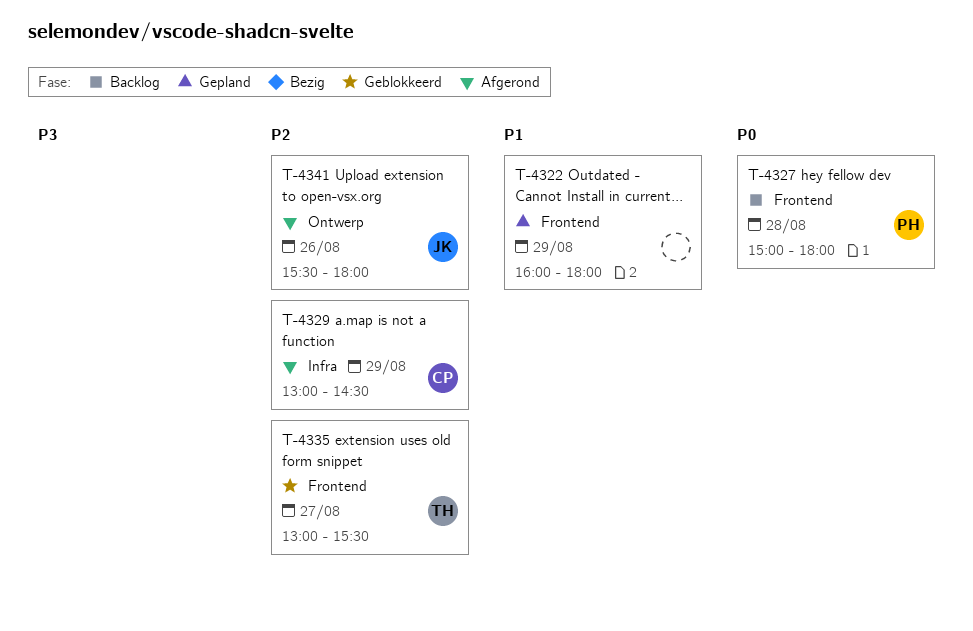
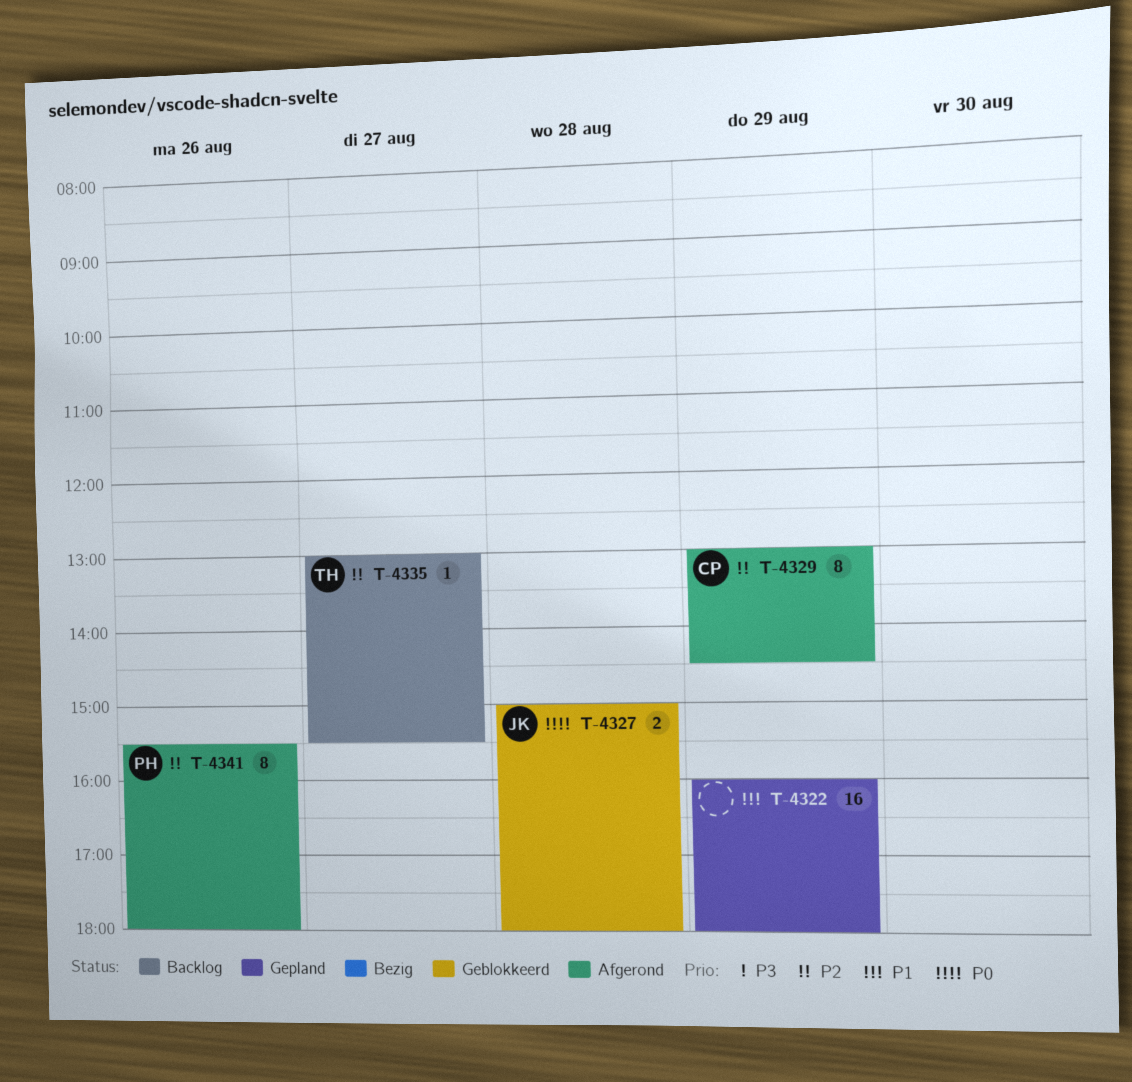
T-4327, status: Backlog -> Geblokkeerd
T-4327, owner: PH -> JK
T-4335, status: Geblokkeerd -> Backlog
T-4341, owner: JK -> PH

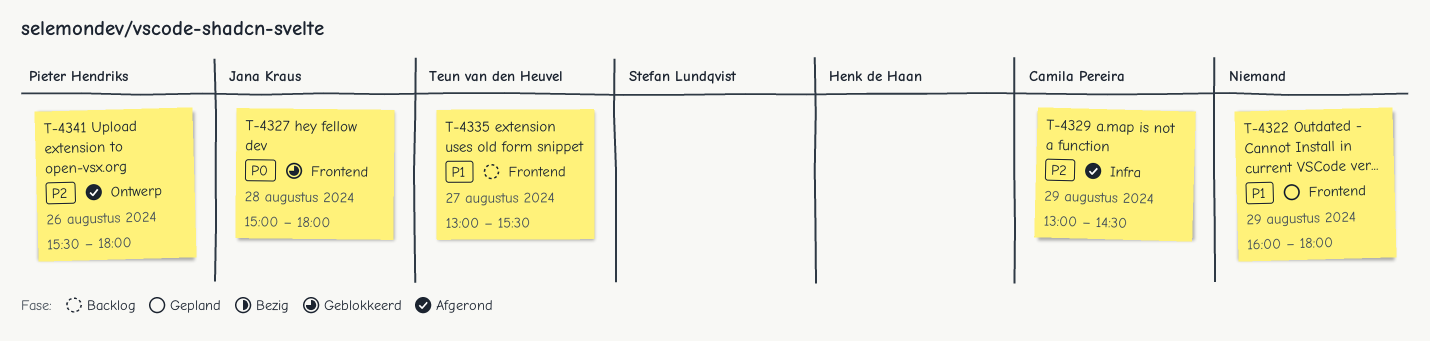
T-4335, priority: P2 -> P1

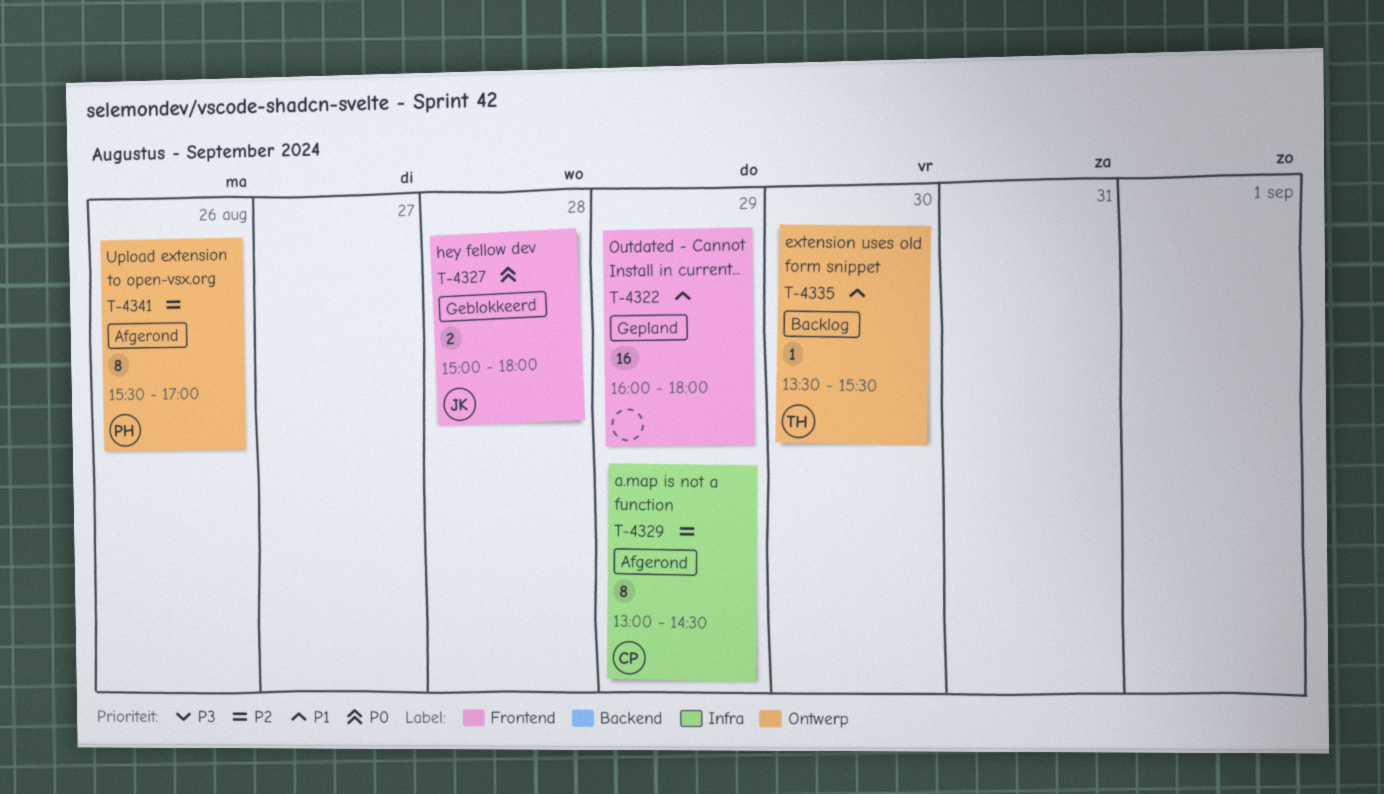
T-4335, label: Frontend -> Ontwerp
T-4335, day: Aug 27 -> Aug 30
T-4335, begins: 13:00 -> 13:30
T-4341, ends: 18:00 -> 17:00

